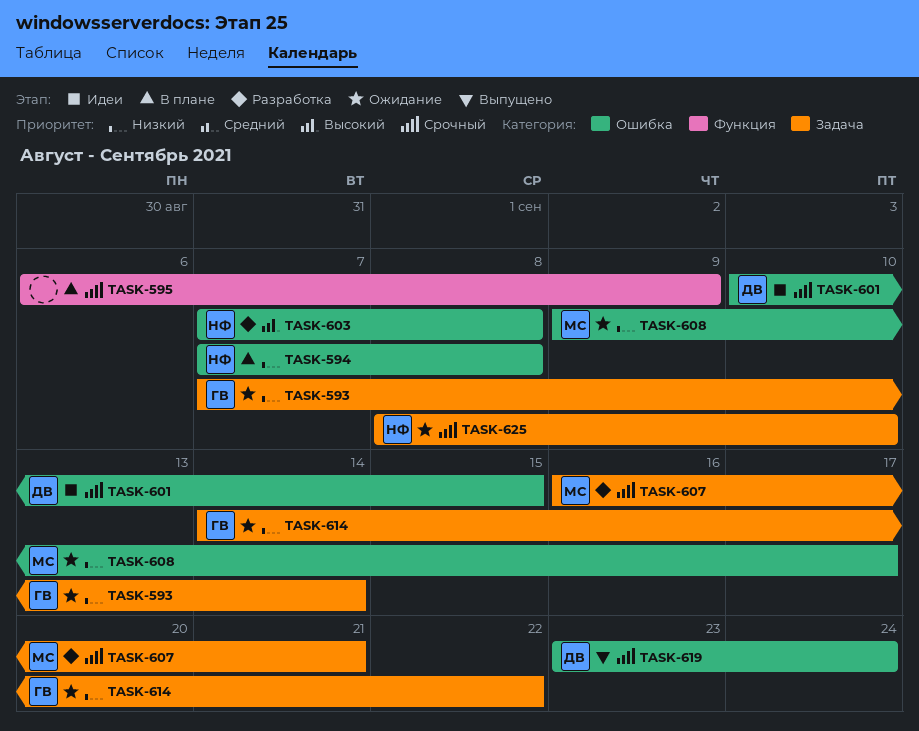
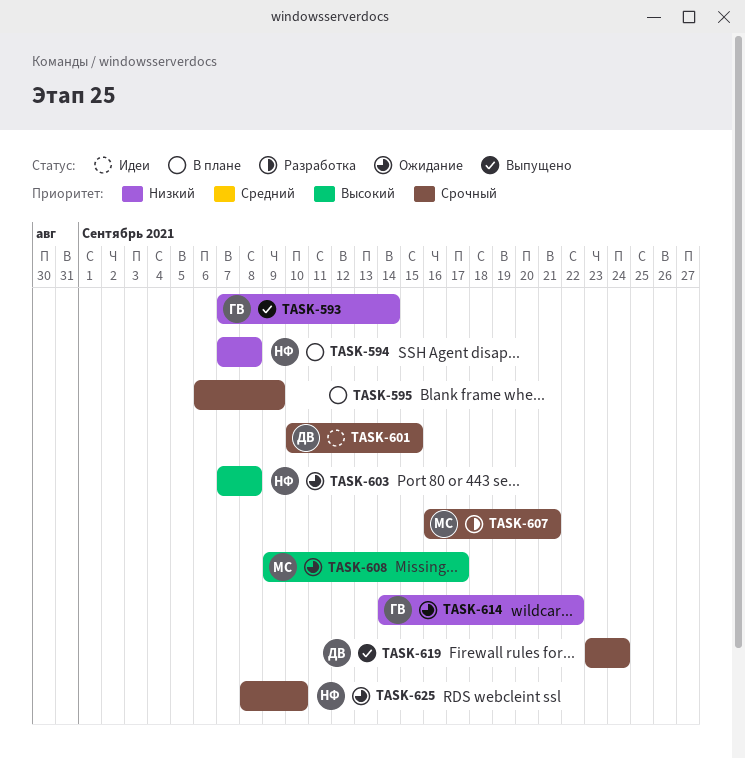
TASK-593, status: Ожидание -> Выпущено
TASK-603, status: Разработка -> Ожидание
TASK-608, priority: Низкий -> Высокий

